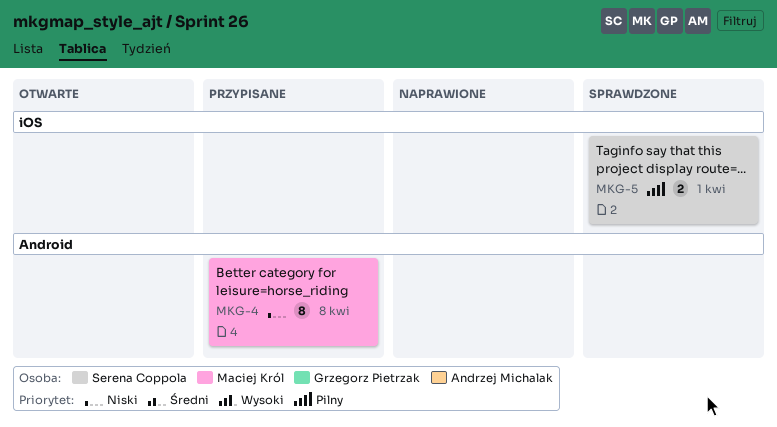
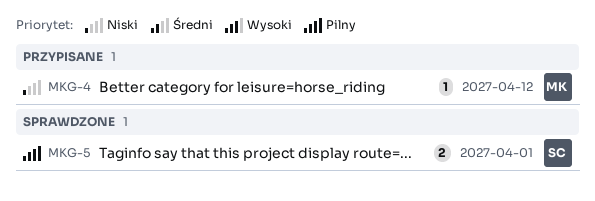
MKG-4, estimate: 8 -> 1
MKG-4, due: Apr 8 -> Apr 12

